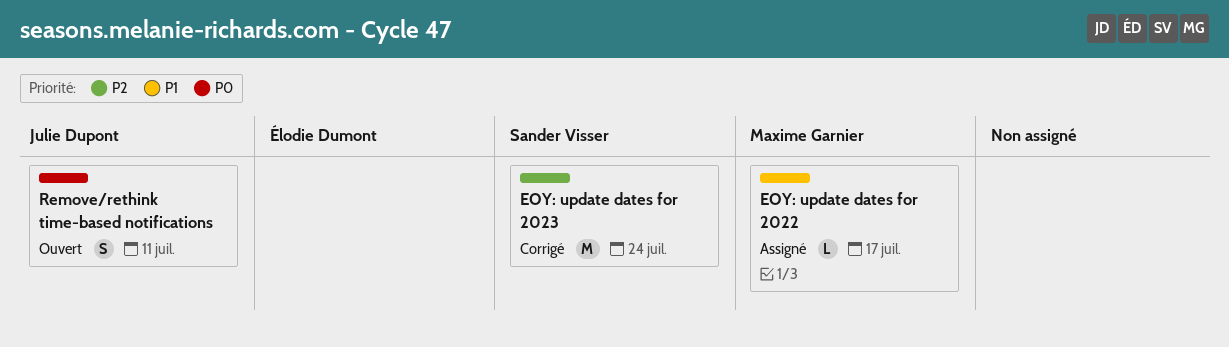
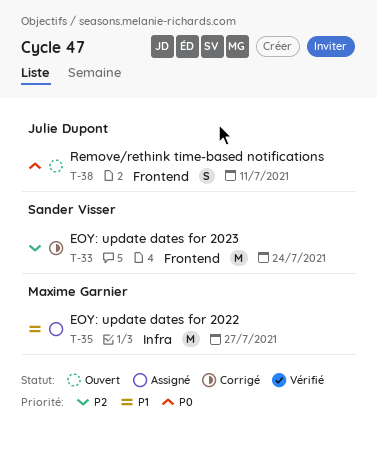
EOY: update dates for 2022, estimate: L -> M
EOY: update dates for 2022, due: Jul 17 -> Jul 27

